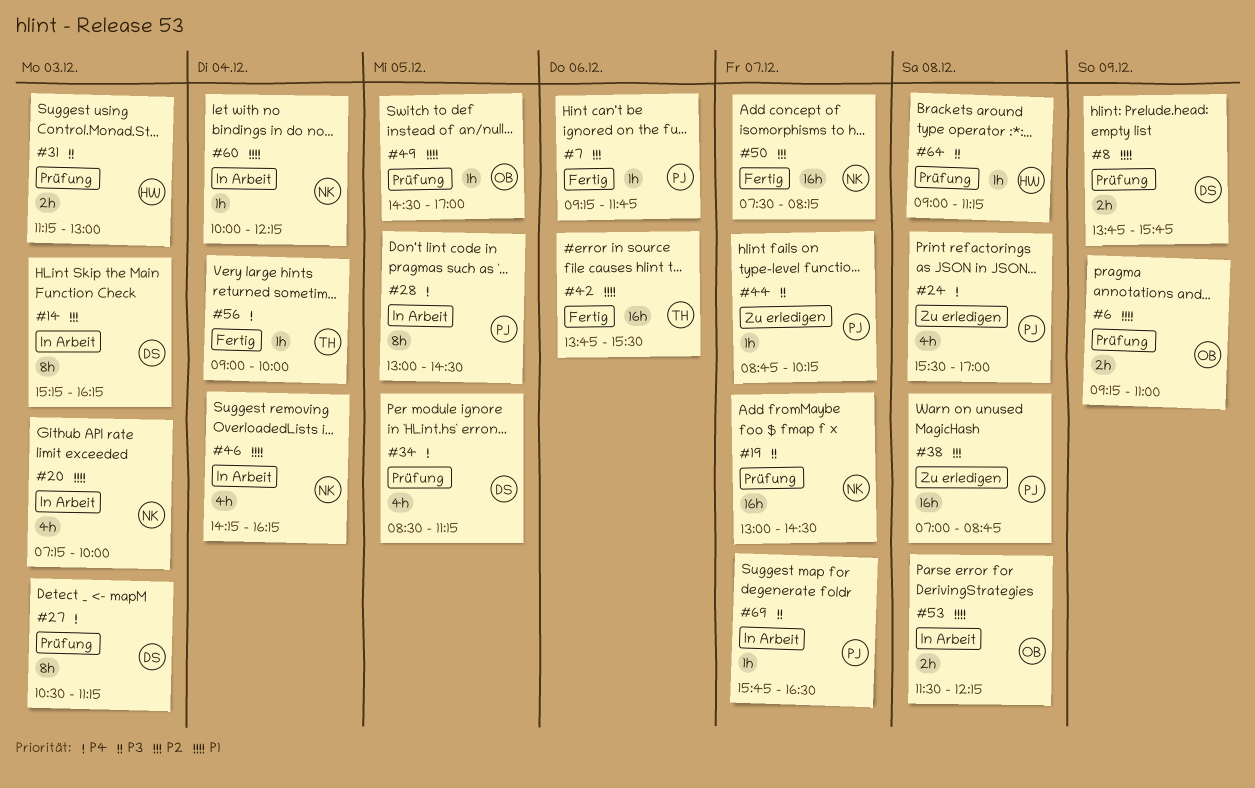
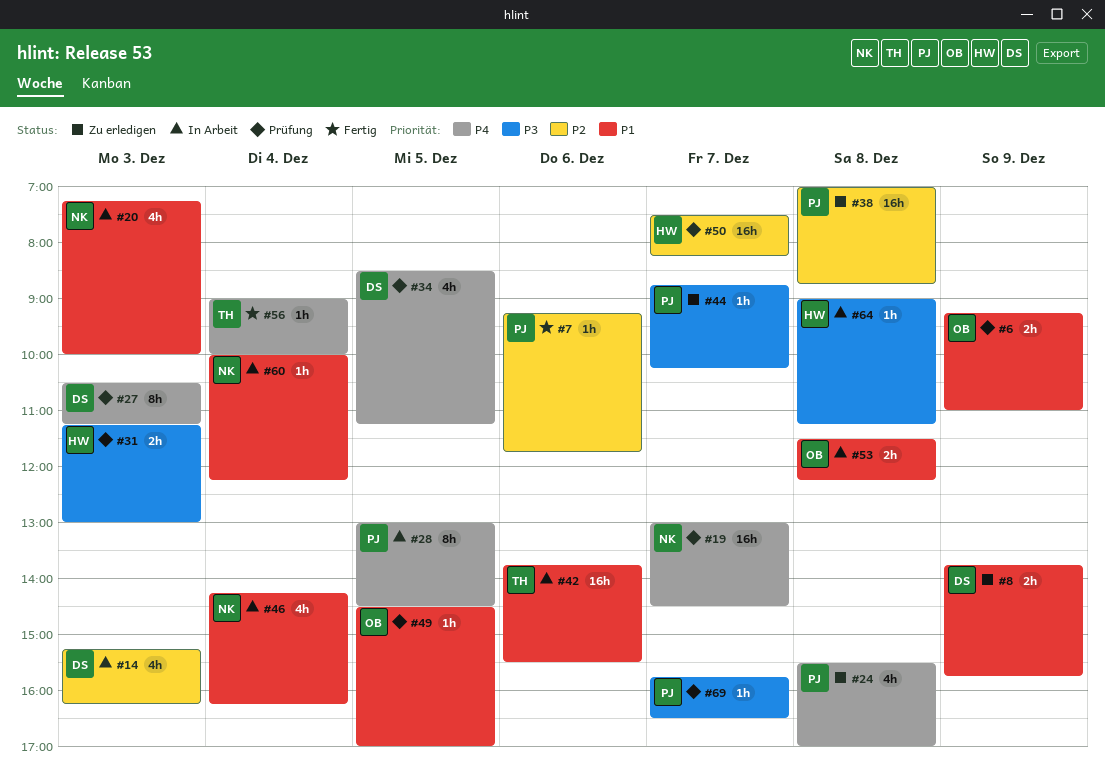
#8, status: Prüfung -> Zu erledigen
#14, estimate: 8h -> 4h
#19, priority: P3 -> P4
#42, status: Fertig -> In Arbeit
#50, status: Fertig -> Prüfung
#50, owner: NK -> HW
#64, status: Prüfung -> In Arbeit
#69, status: In Arbeit -> Prüfung

